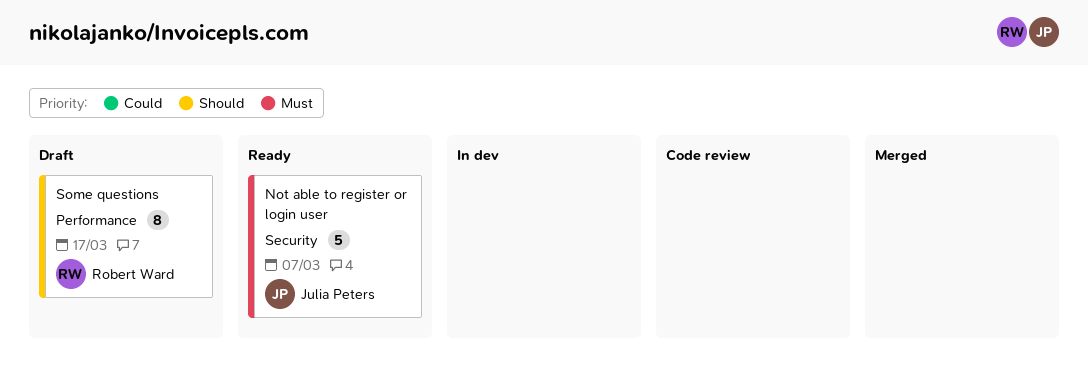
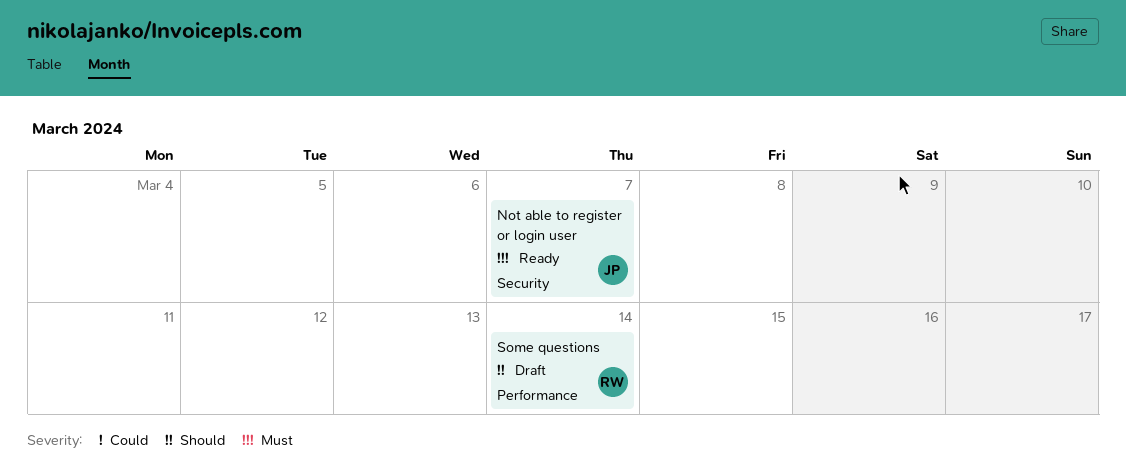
Some questions, due: Mar 17 -> Mar 14

